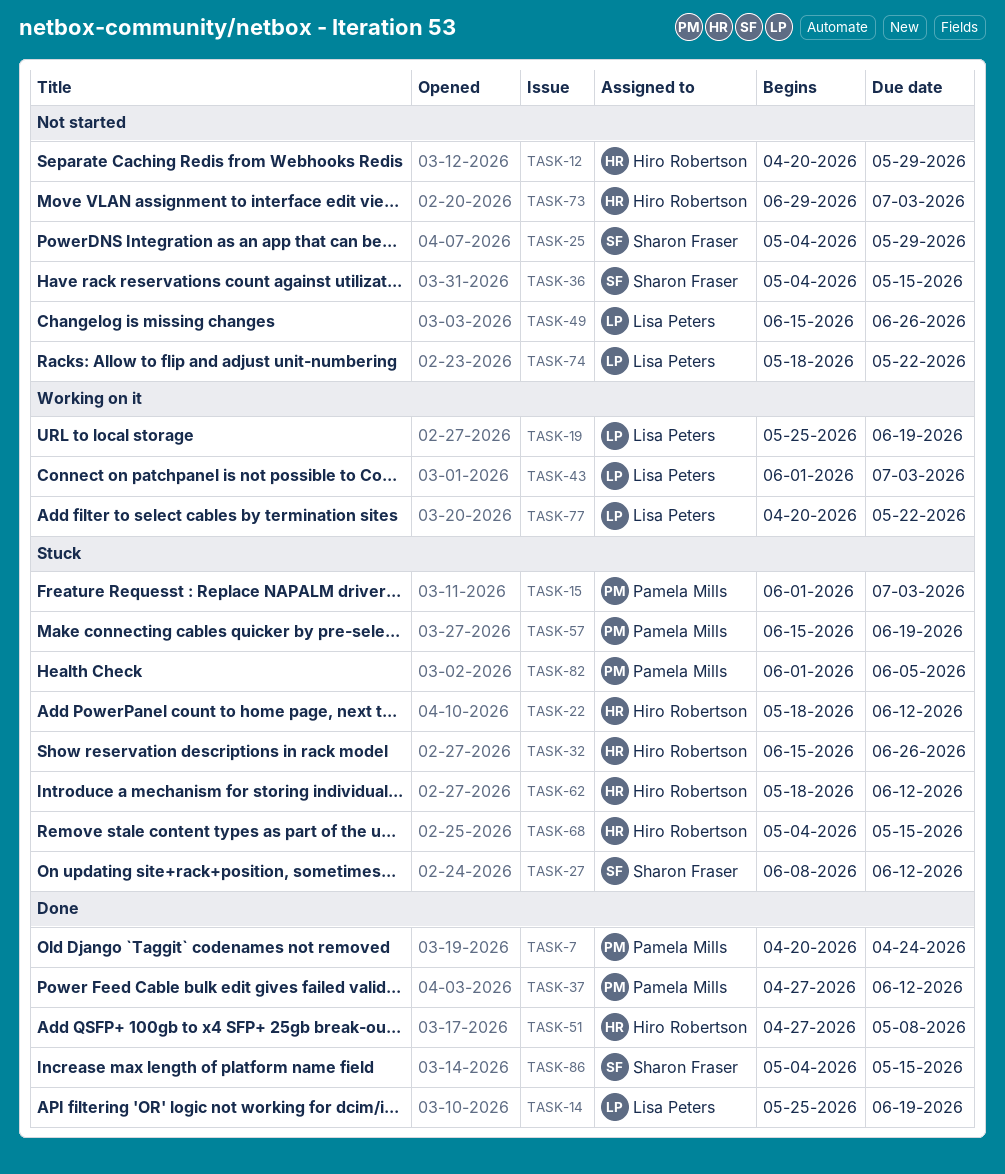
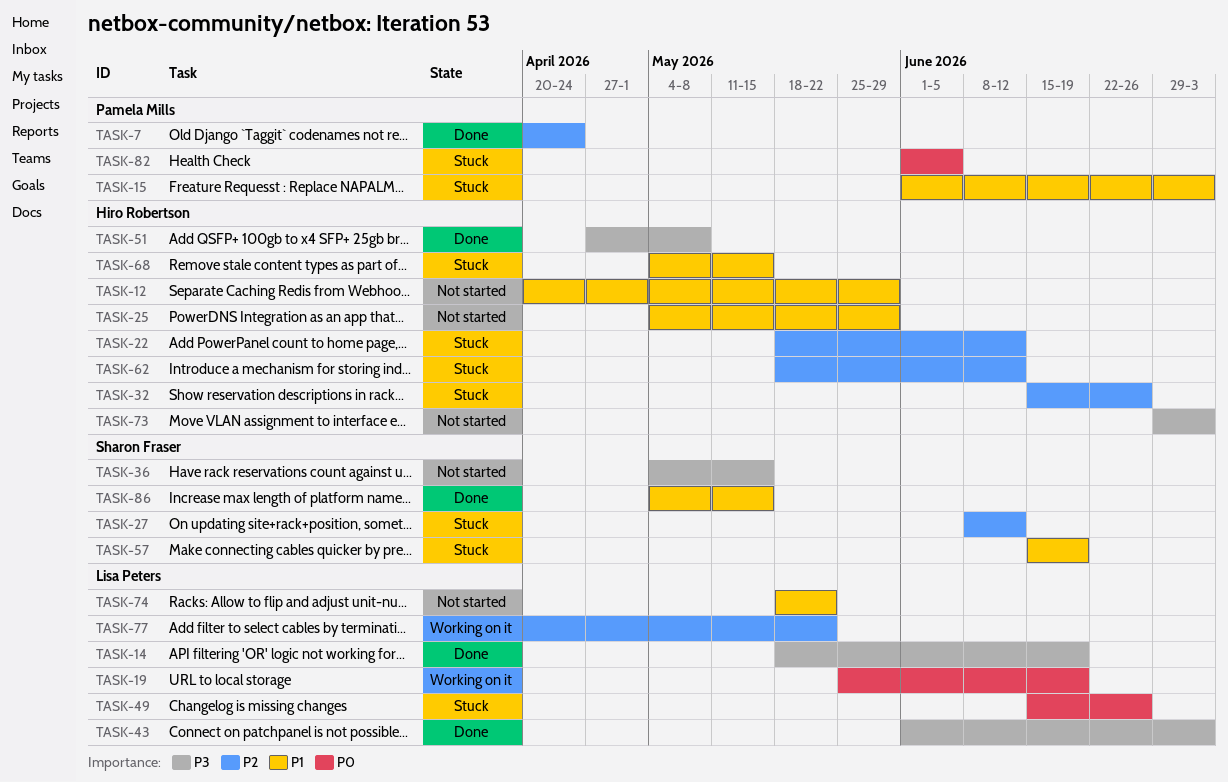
TASK-14, start: May 25 -> May 18
TASK-25, owner: Sharon Fraser -> Hiro Robertson
TASK-37: present -> none
TASK-43, status: Working on it -> Done
TASK-49, status: Not started -> Stuck
TASK-57, owner: Pamela Mills -> Sharon Fraser

